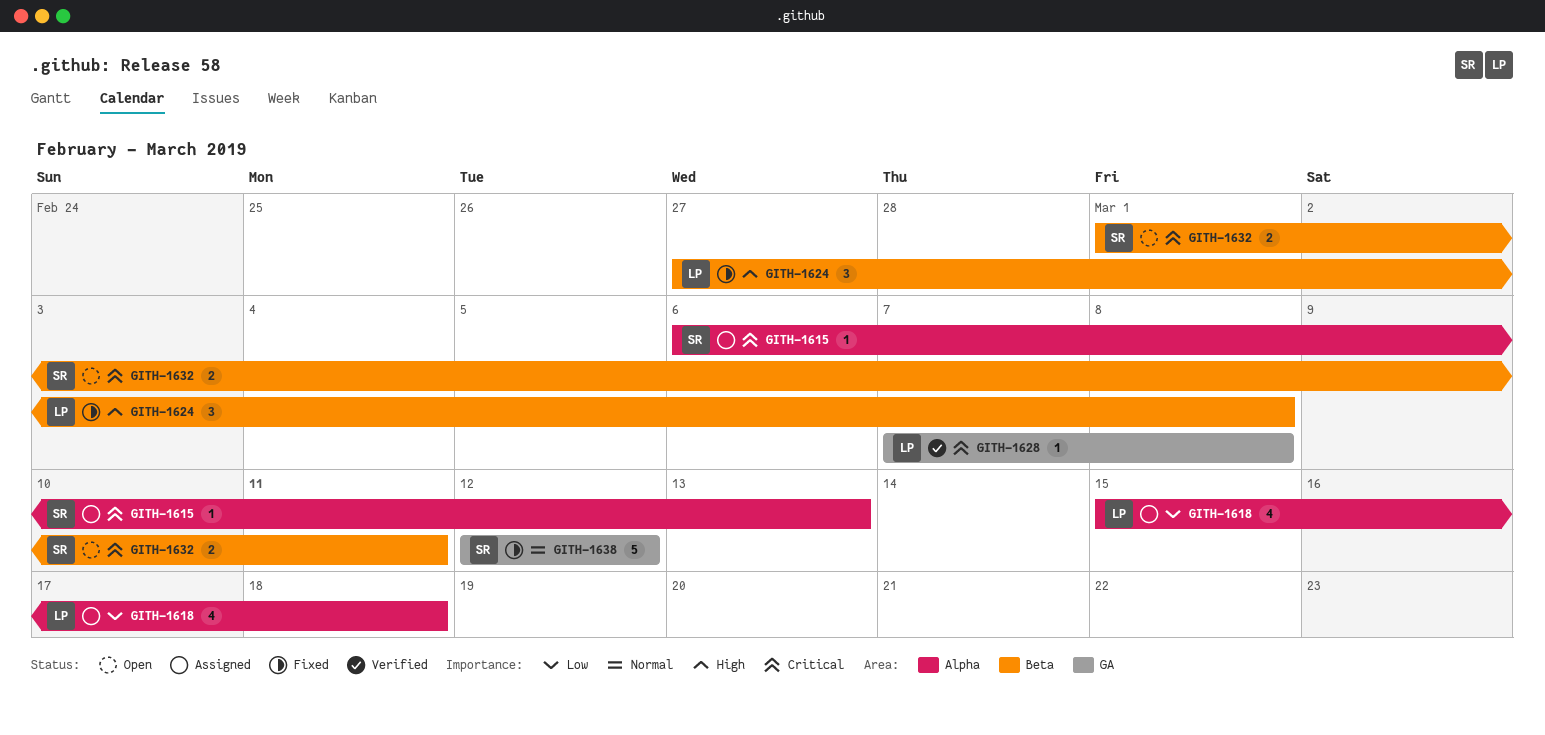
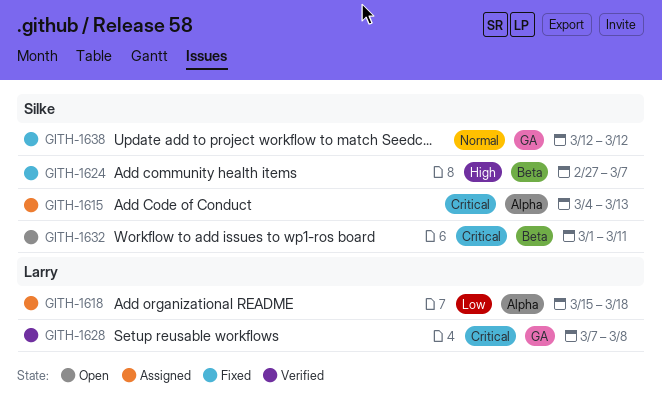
GITH-1615, start: Mar 6 -> Mar 4
GITH-1624, owner: Larry -> Silke
GITH-1624, due: Mar 8 -> Mar 7

